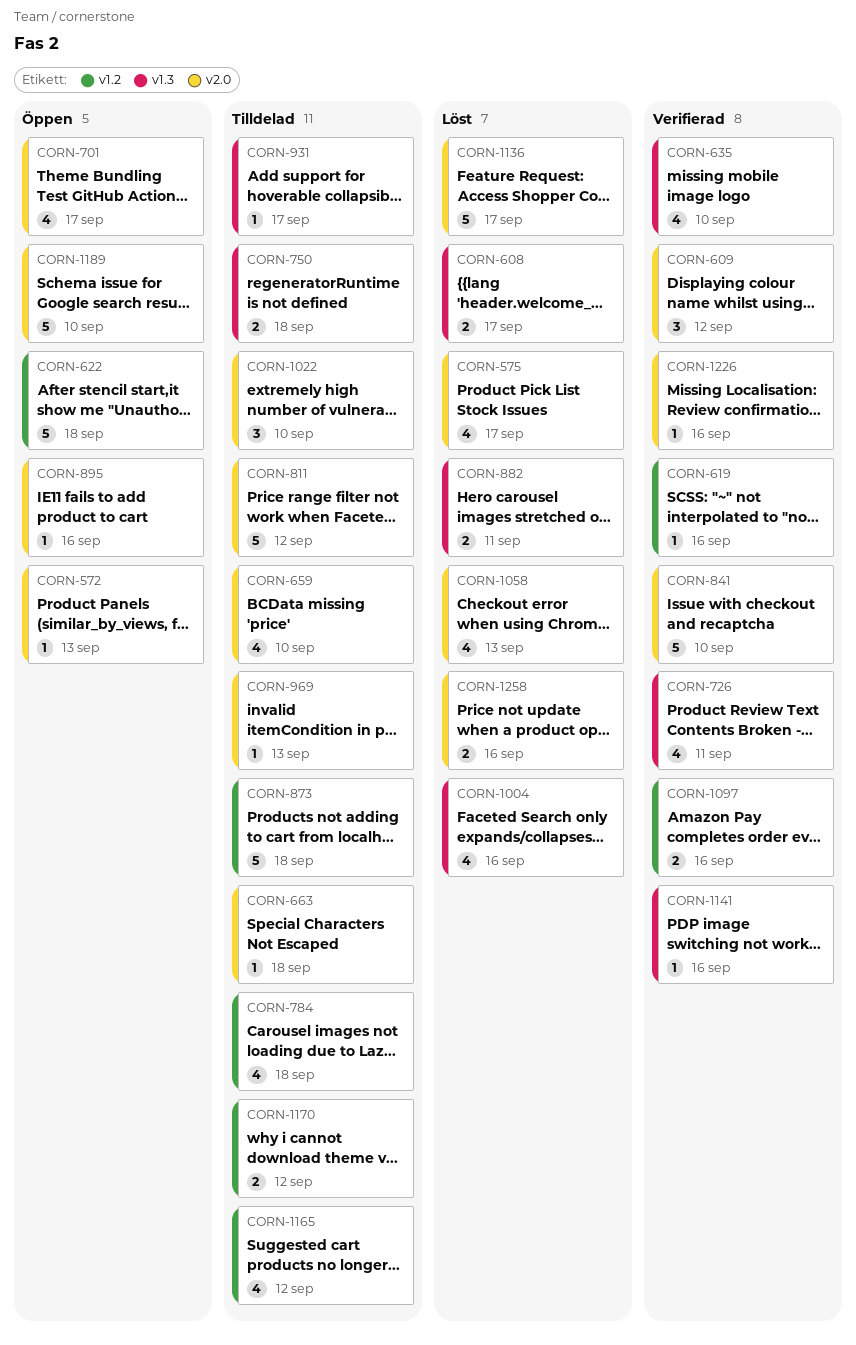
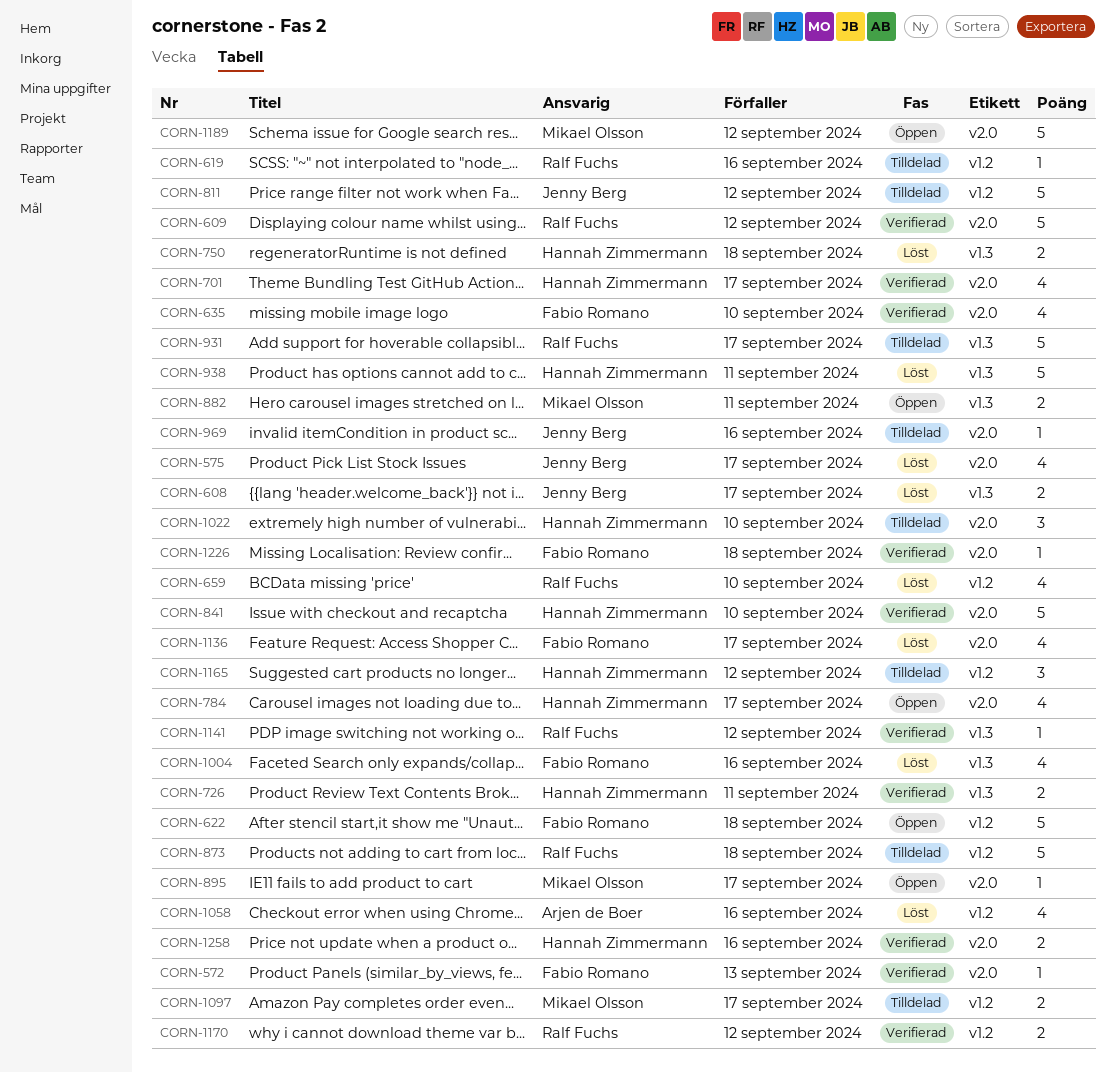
CORN-572, status: Öppen -> Verifierad
CORN-609, estimate: 3 -> 5
CORN-619, status: Verifierad -> Tilldelad
CORN-635, label: v1.3 -> v2.0
CORN-659, status: Tilldelad -> Löst
CORN-659, label: v2.0 -> v1.2
CORN-663: present -> none
CORN-701, status: Öppen -> Verifierad
CORN-726, estimate: 4 -> 2
CORN-750, status: Tilldelad -> Löst
CORN-784, status: Tilldelad -> Öppen
CORN-784, label: v1.2 -> v2.0
CORN-784, due: Sep 18 -> Sep 17
CORN-811, label: v2.0 -> v1.2
CORN-882, status: Löst -> Öppen
CORN-895, due: Sep 16 -> Sep 17
CORN-931, estimate: 1 -> 5
CORN-938: none -> present
CORN-969, due: Sep 13 -> Sep 16
CORN-1058, label: v2.0 -> v1.2
CORN-1058, due: Sep 13 -> Sep 16
CORN-1097, status: Verifierad -> Tilldelad
CORN-1097, due: Sep 16 -> Sep 17
CORN-1136, estimate: 5 -> 4
CORN-1141, due: Sep 16 -> Sep 12
CORN-1165, estimate: 4 -> 3
CORN-1170, status: Tilldelad -> Verifierad
CORN-1189, due: Sep 10 -> Sep 12
CORN-1226, due: Sep 16 -> Sep 18
CORN-1258, status: Löst -> Verifierad

